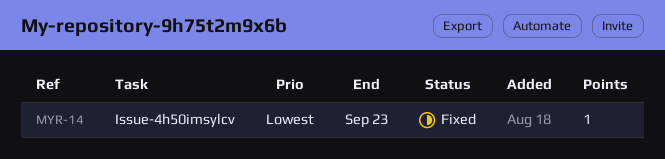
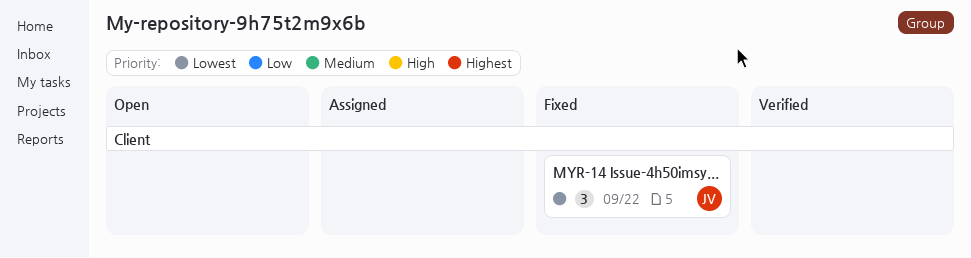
MYR-14, estimate: 1 -> 3
MYR-14, due: Sep 23 -> Sep 22

